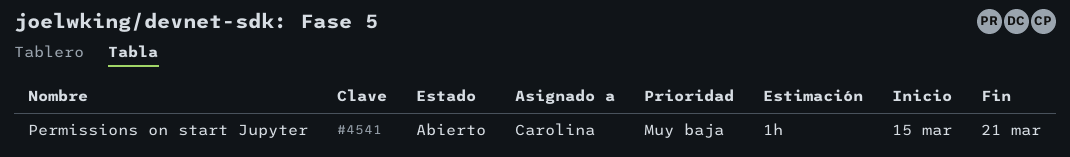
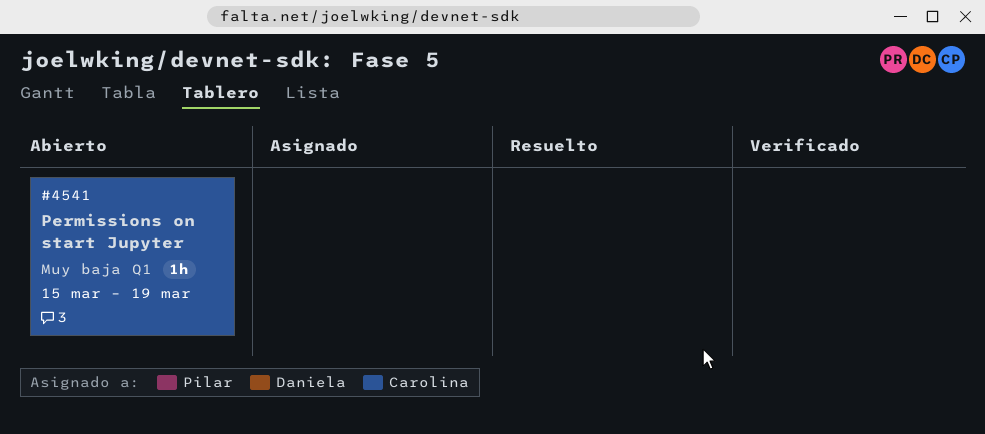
#4541, due: Mar 21 -> Mar 19

